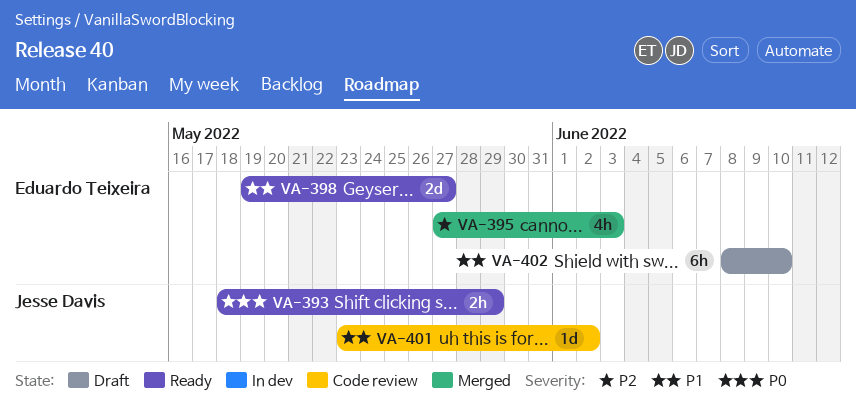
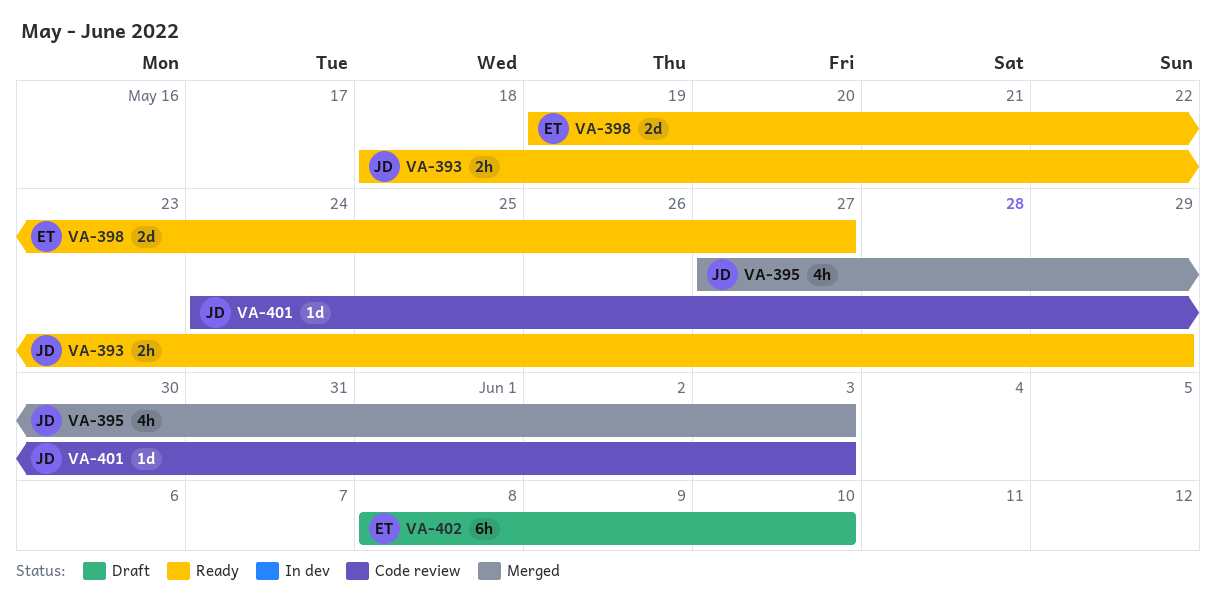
VA-395, owner: Eduardo Teixeira -> Jesse Davis
VA-401, start: May 23 -> May 24
VA-401, due: Jun 2 -> Jun 3

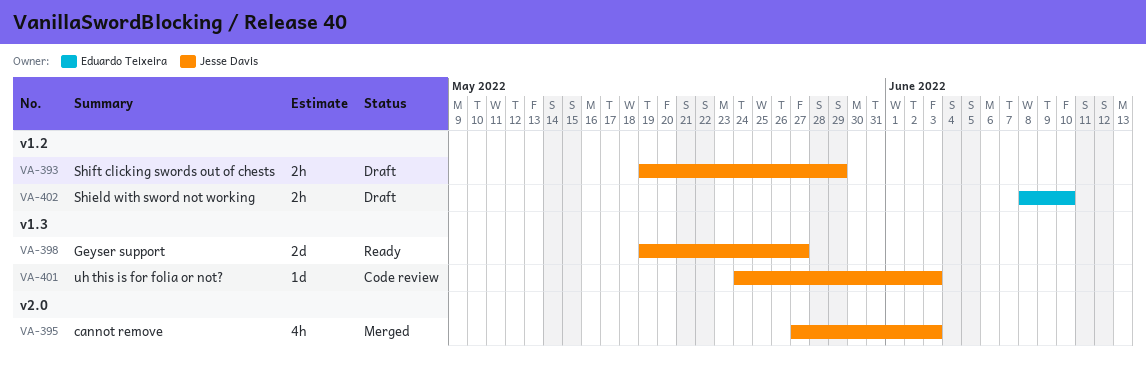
VA-393, status: Ready -> Draft
VA-393, start: May 18 -> May 19
VA-398, owner: Eduardo Teixeira -> Jesse Davis
VA-402, estimate: 6h -> 2h

